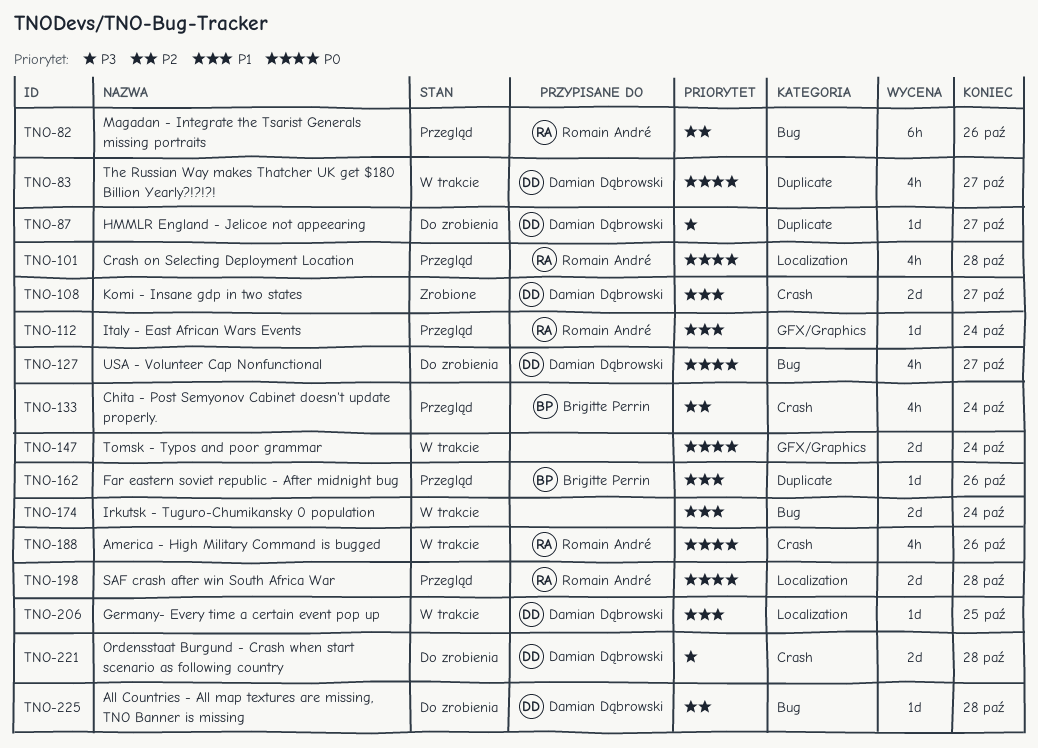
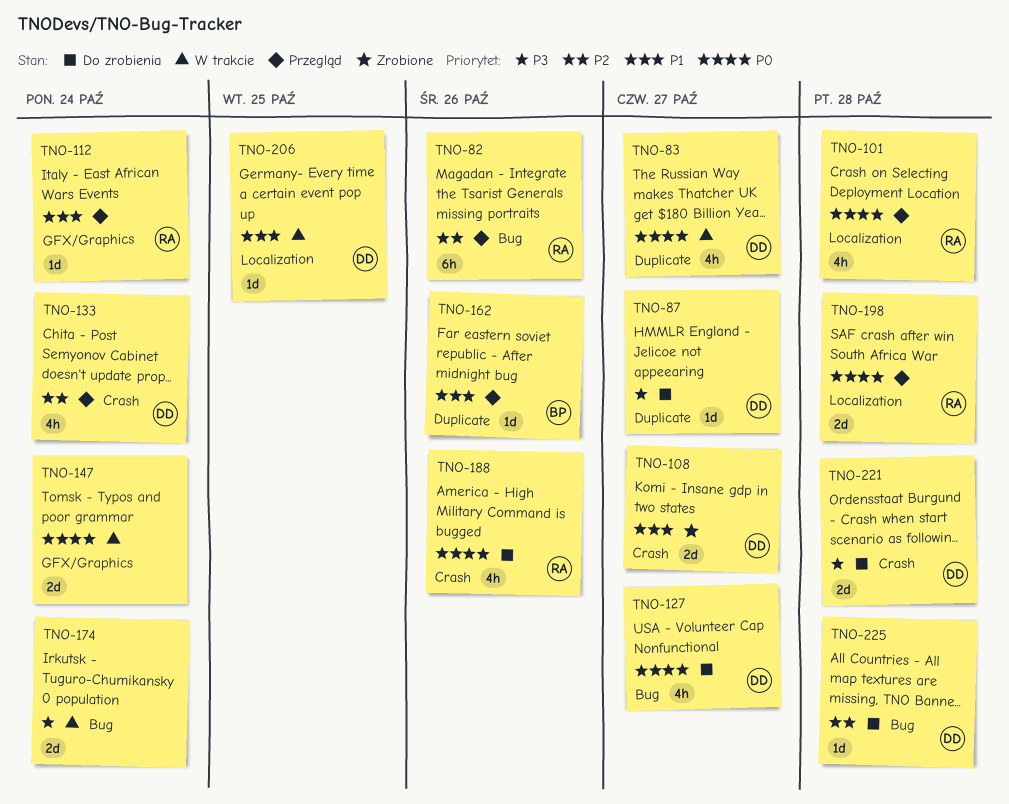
TNO-133, owner: Brigitte Perrin -> Damian Dąbrowski
TNO-174, priority: P1 -> P3
TNO-188, status: W trakcie -> Do zrobienia

